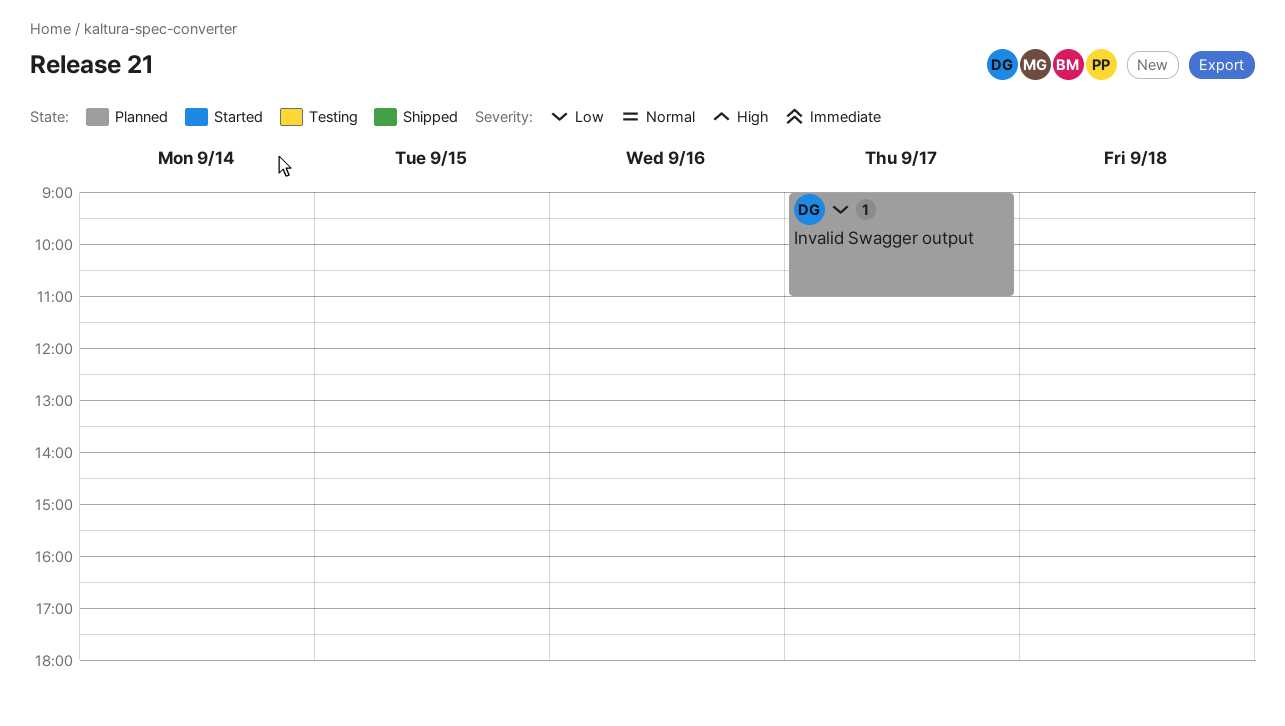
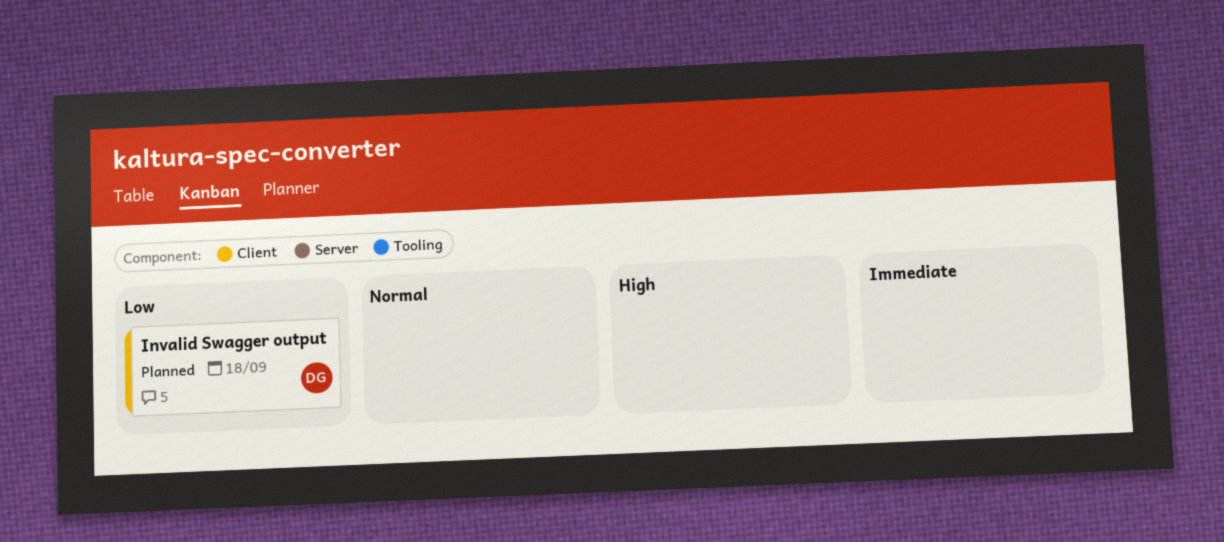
Invalid Swagger output, day: Sep 17 -> Sep 18

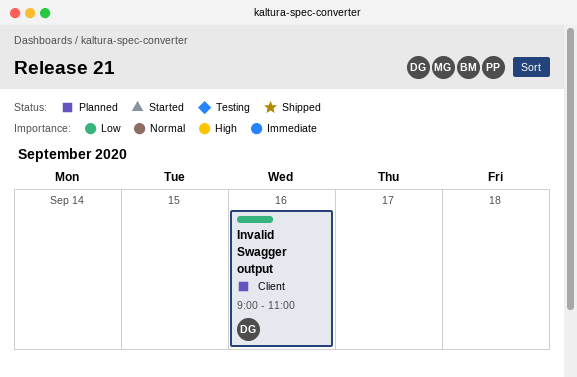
Invalid Swagger output, day: Sep 18 -> Sep 16

